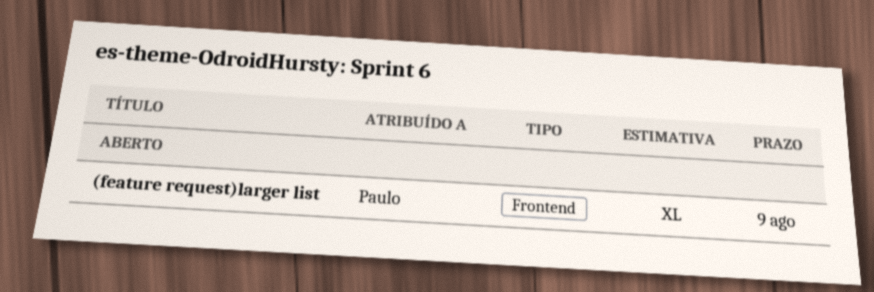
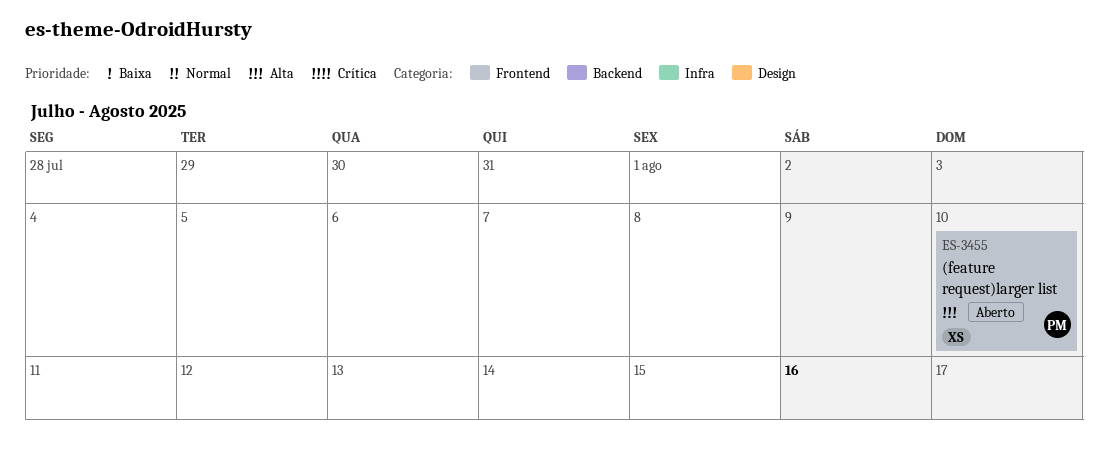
(feature request)larger list, estimate: XL -> XS
(feature request)larger list, due: Aug 9 -> Aug 10

